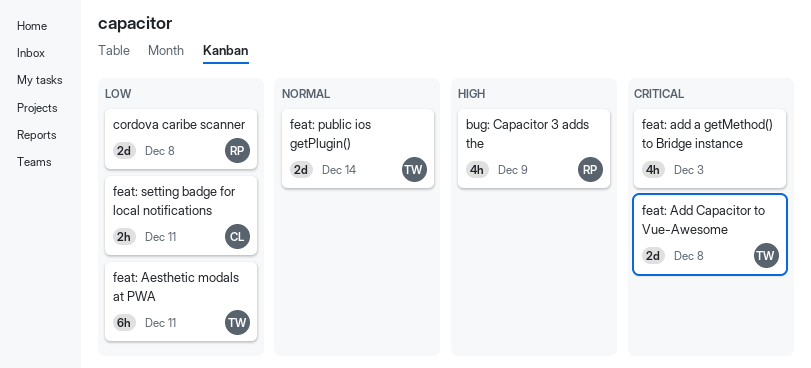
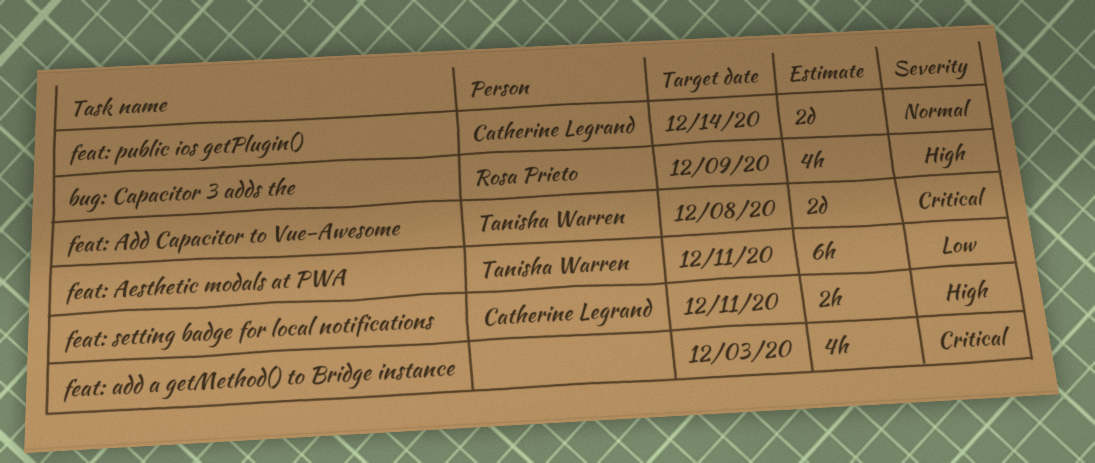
cordova caribe scanner: present -> none
feat: public ios getPlugin(), owner: Tanisha Warren -> Catherine Legrand
feat: setting badge for local notifications, priority: Low -> High

